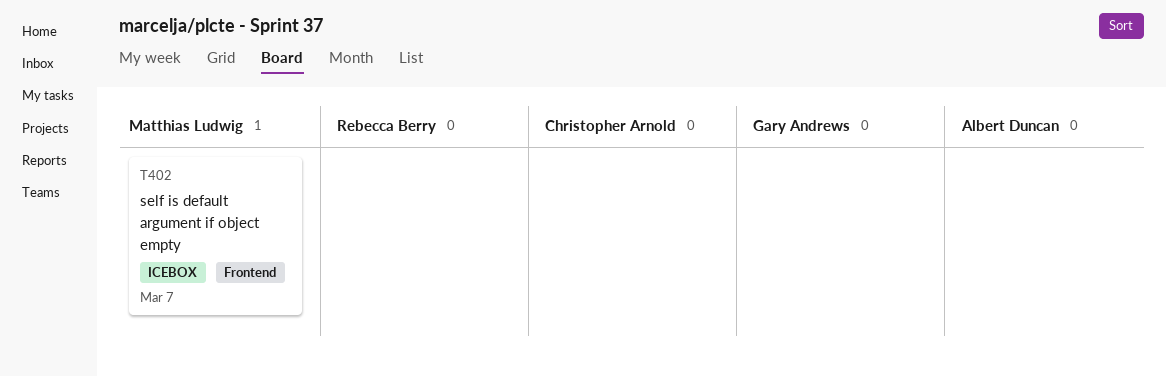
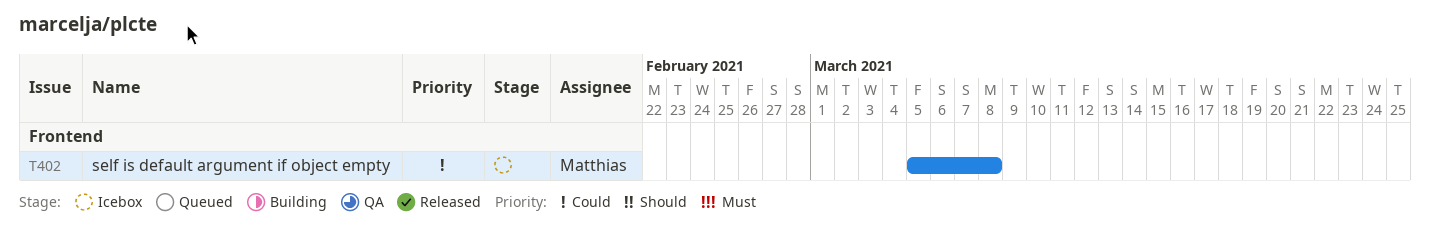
T402, due: Mar 7 -> Mar 8

